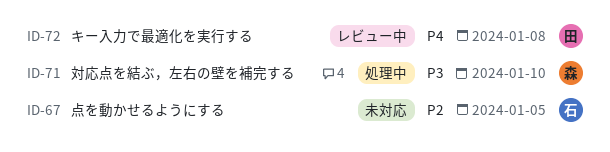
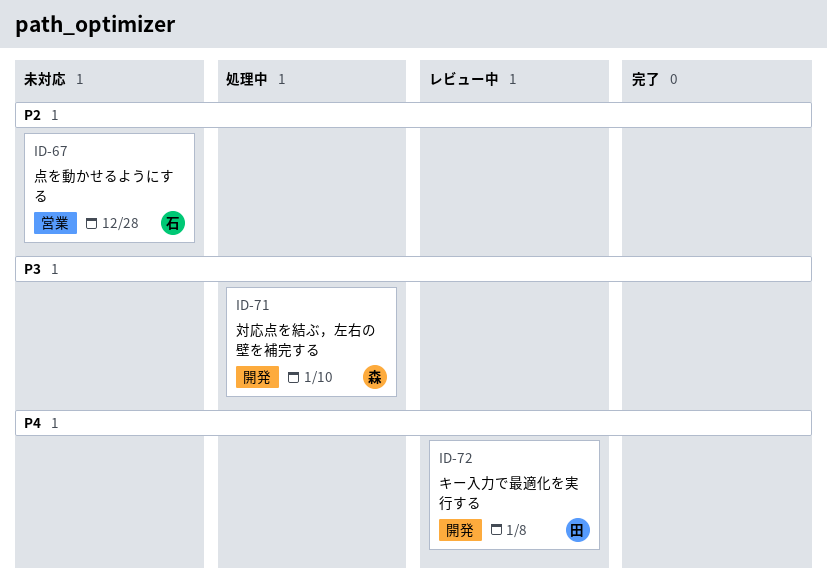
ID-67, due: Jan 5 -> Dec 28

